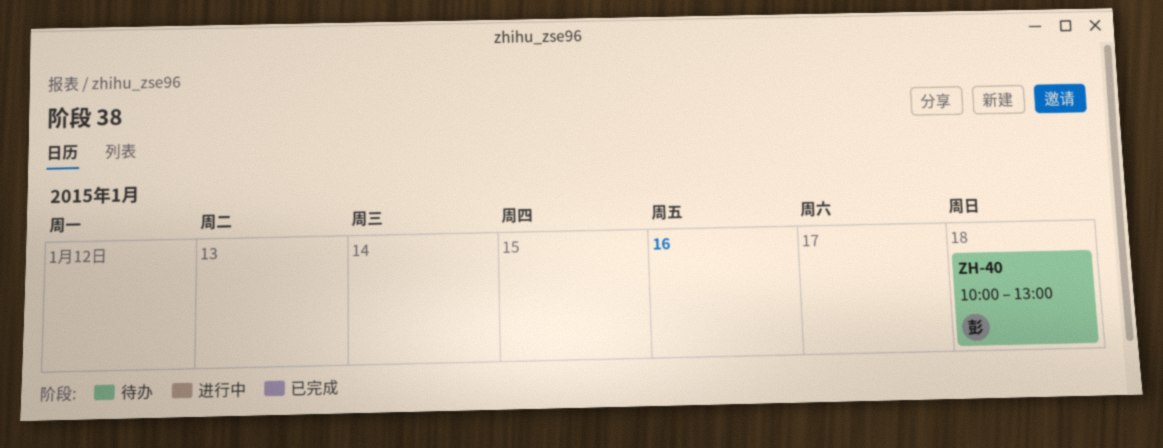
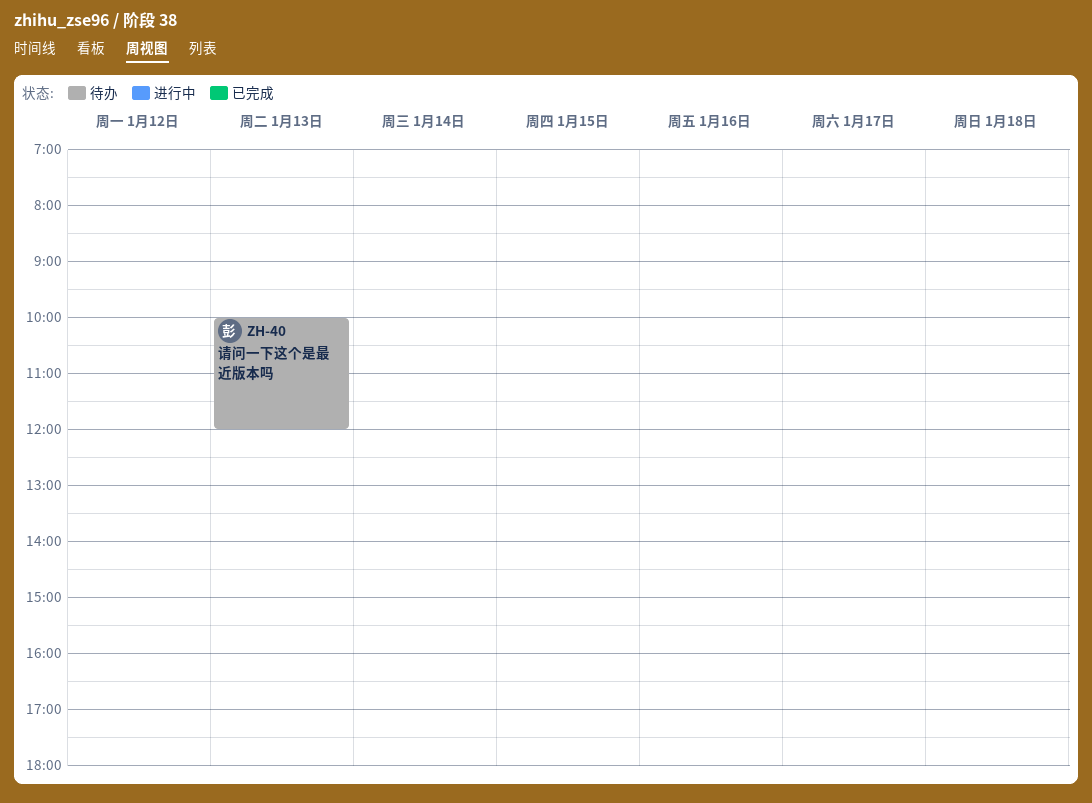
ZH-40, day: Jan 18 -> Jan 13
ZH-40, ends: 13:00 -> 12:00

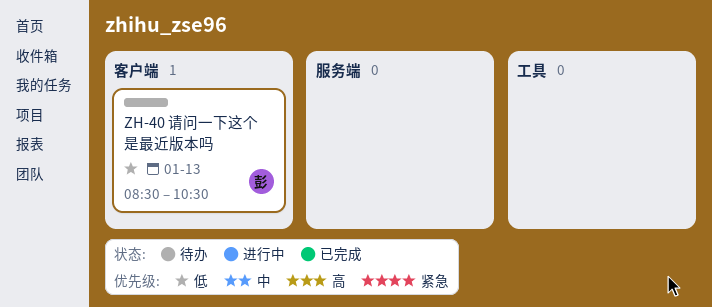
ZH-40, begins: 10:00 -> 08:30
ZH-40, ends: 12:00 -> 10:30

